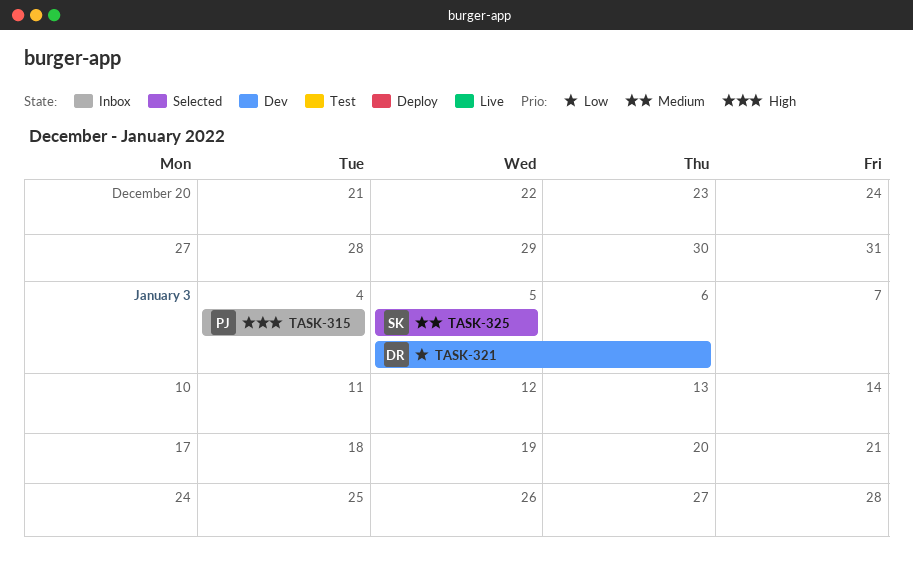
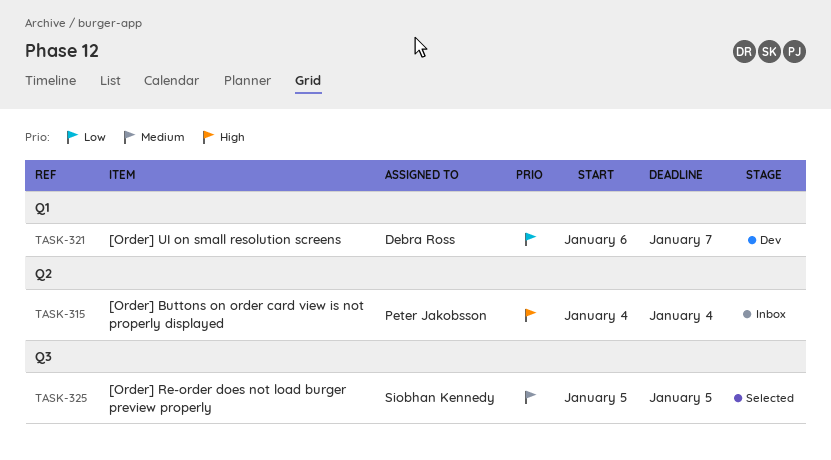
TASK-321, start: Jan 5 -> Jan 6
TASK-321, due: Jan 6 -> Jan 7

